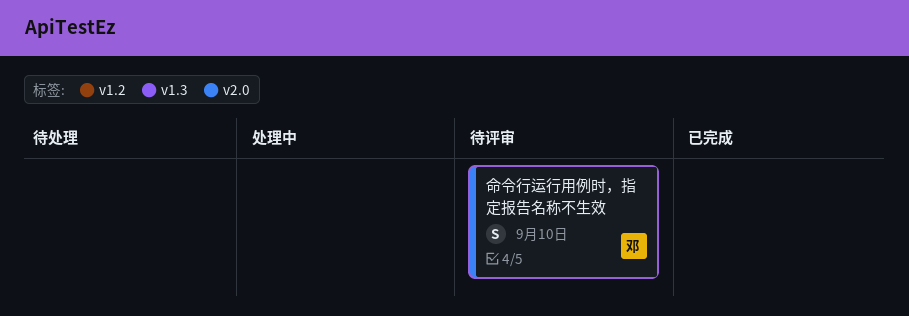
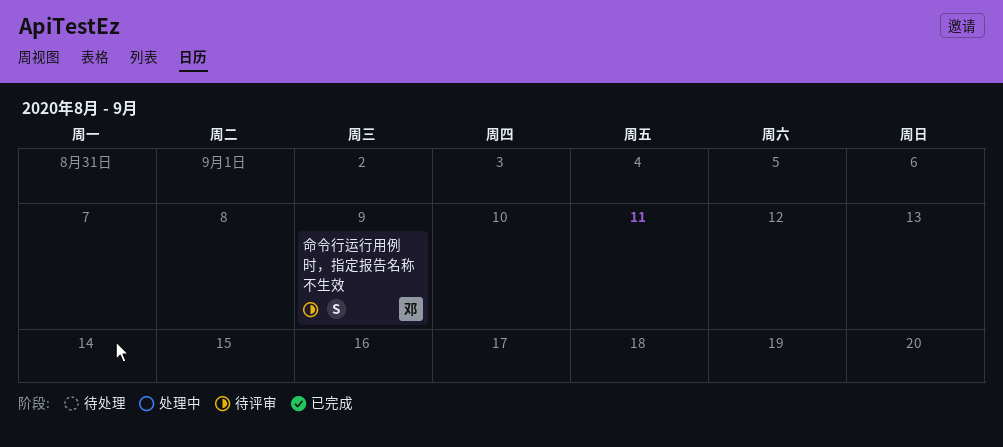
命令行运行用例时，指定报告名称不生效, due: Sep 10 -> Sep 9

